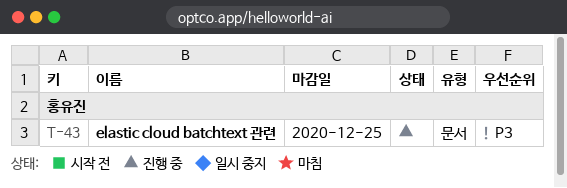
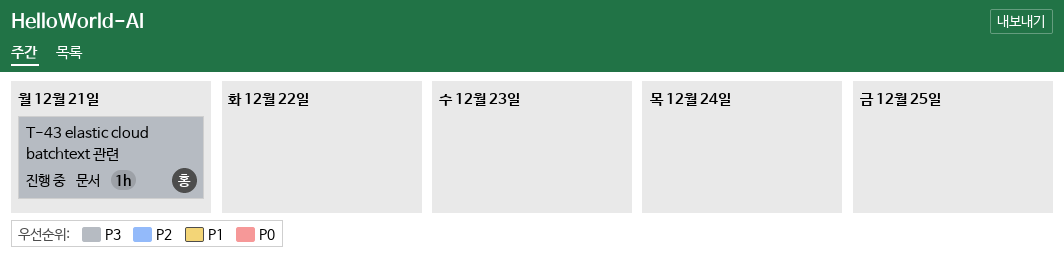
T-43, due: Dec 25 -> Dec 21

